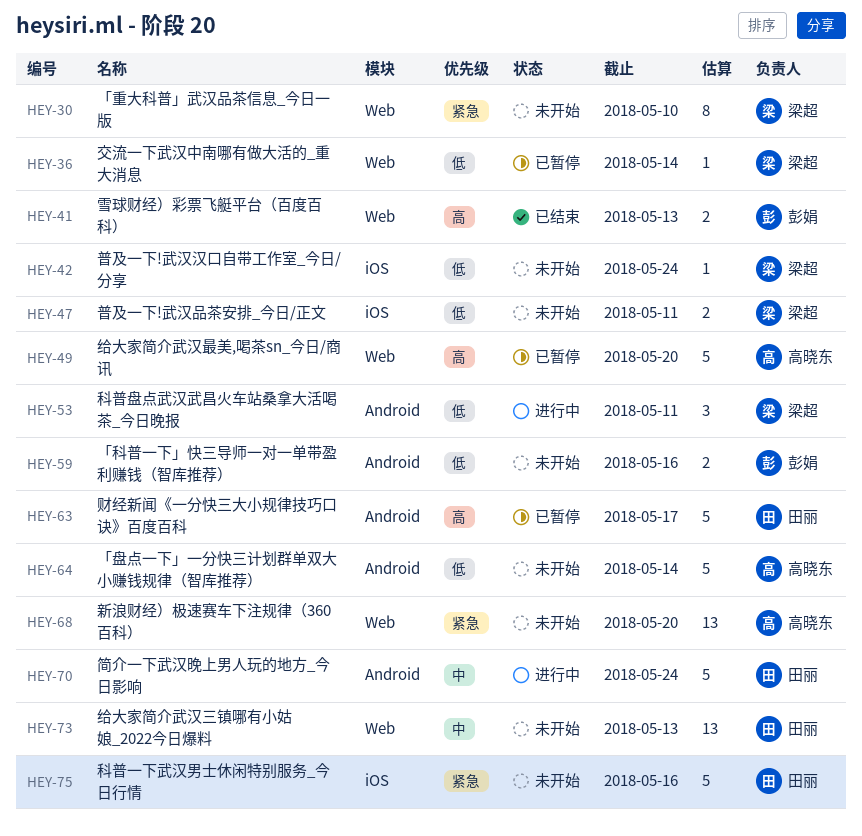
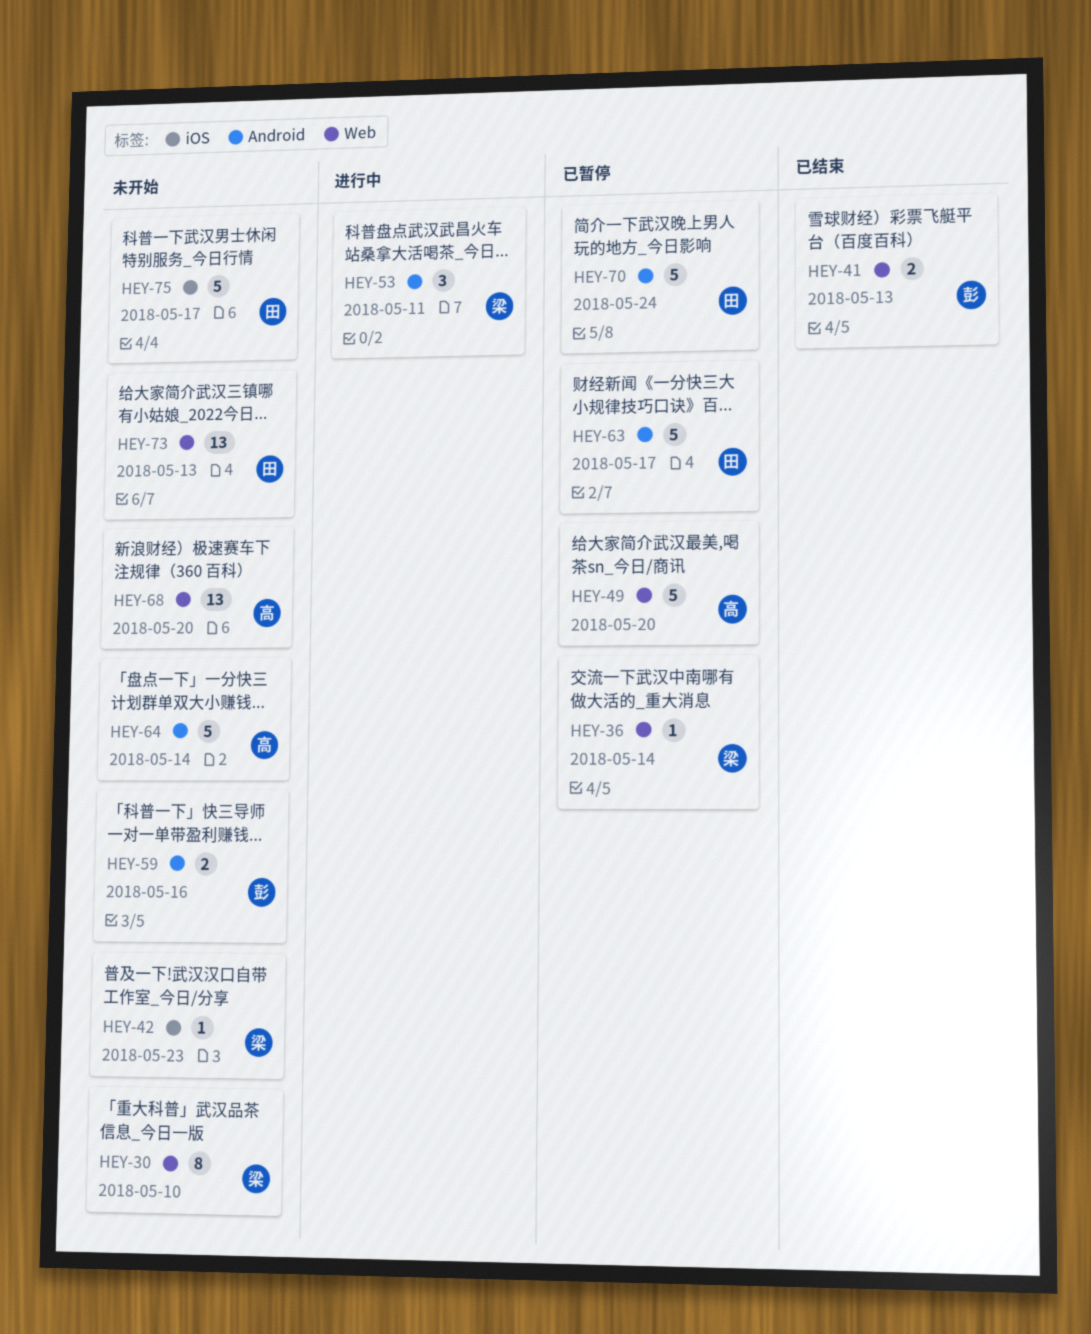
HEY-42, due: May 24 -> May 23
HEY-47: present -> none
HEY-70, status: 进行中 -> 已暂停
HEY-75, due: May 16 -> May 17

